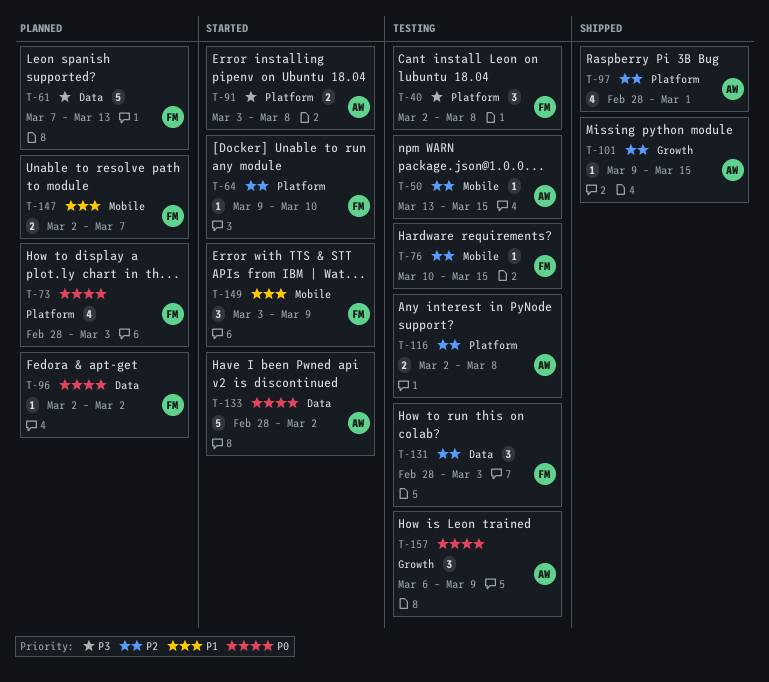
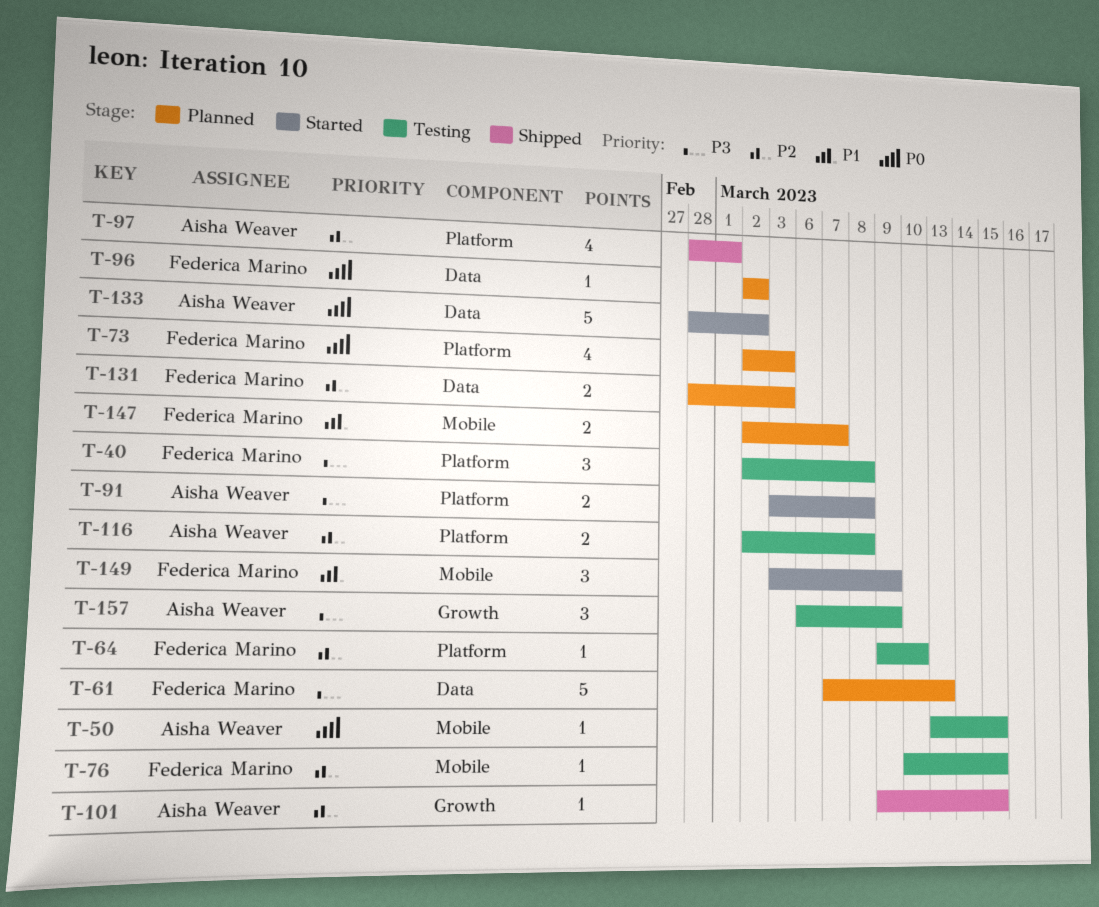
T-50, priority: P2 -> P0
T-64, status: Started -> Testing
T-73, start: Feb 28 -> Mar 2
T-131, status: Testing -> Planned
T-131, estimate: 3 -> 2
T-157, priority: P0 -> P3

